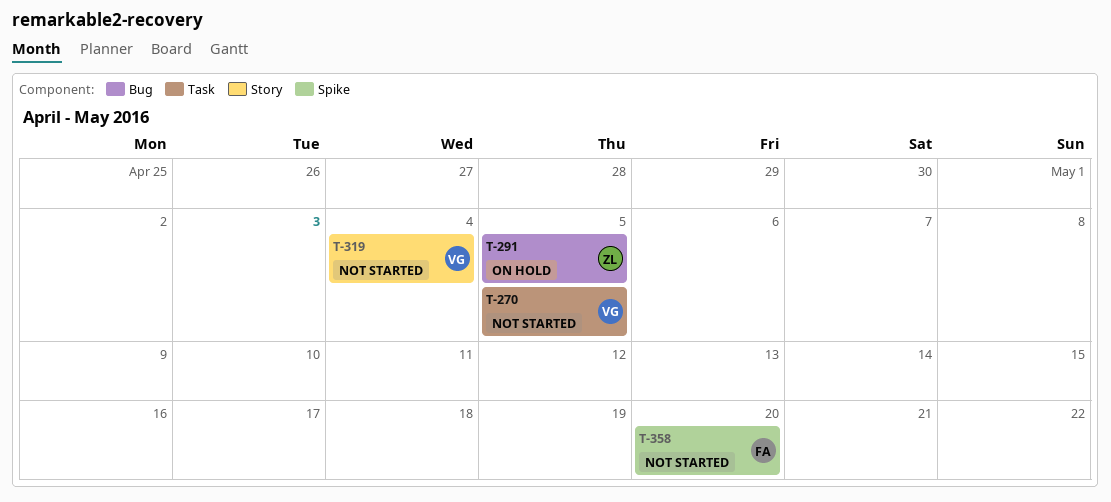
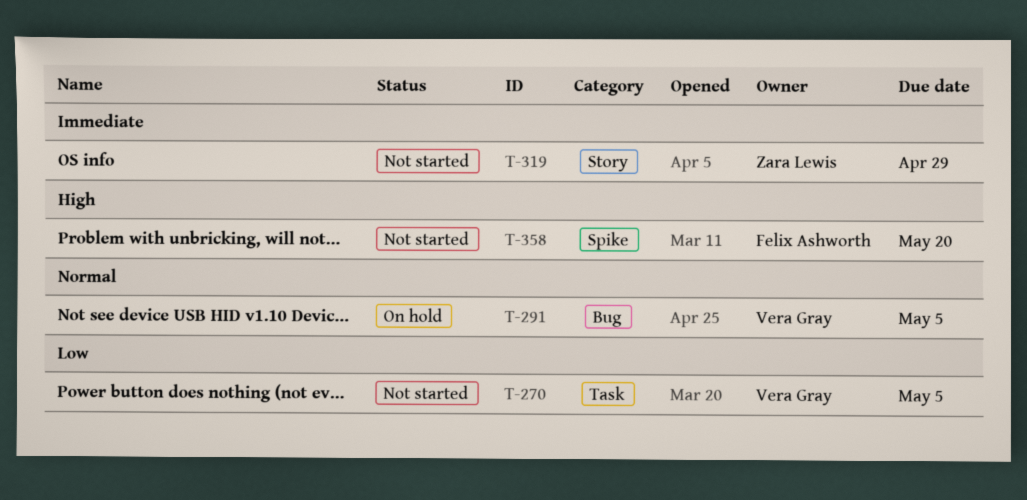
T-291, owner: Zara Lewis -> Vera Gray
T-319, owner: Vera Gray -> Zara Lewis
T-319, due: May 4 -> Apr 29

